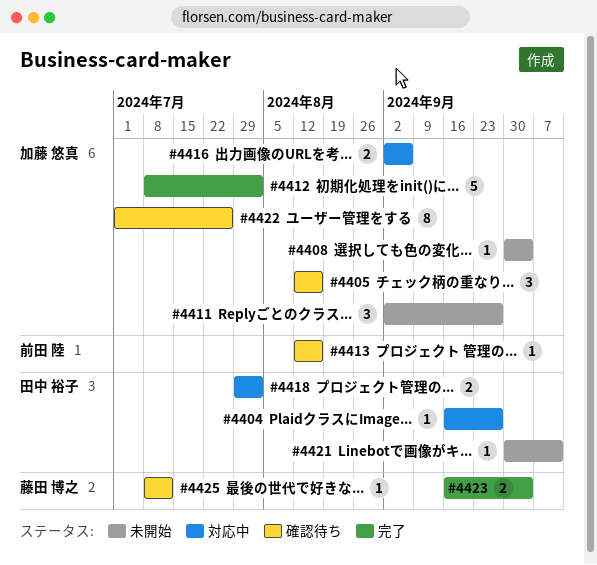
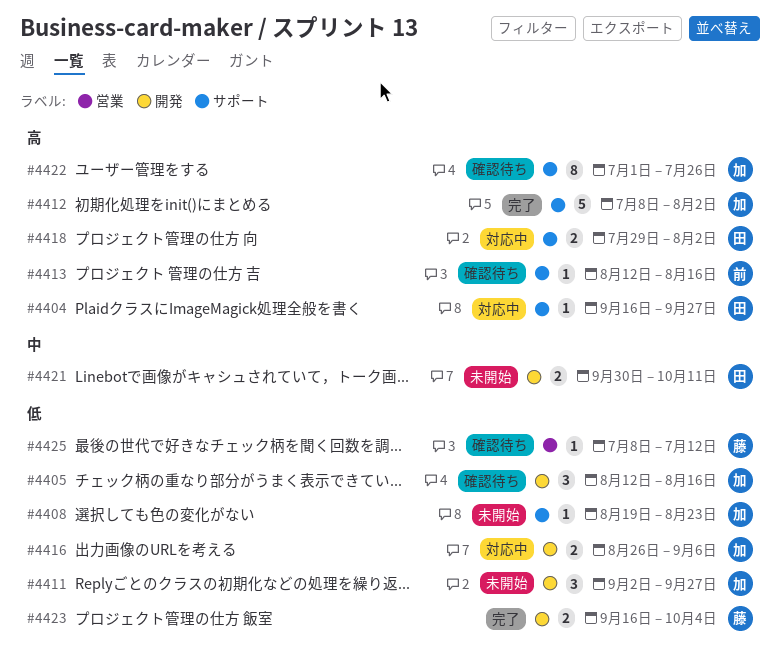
#4408, start: Sep 30 -> Aug 19
#4408, due: Oct 4 -> Aug 23
#4416, start: Sep 2 -> Aug 26
#4421, estimate: 1 -> 2

